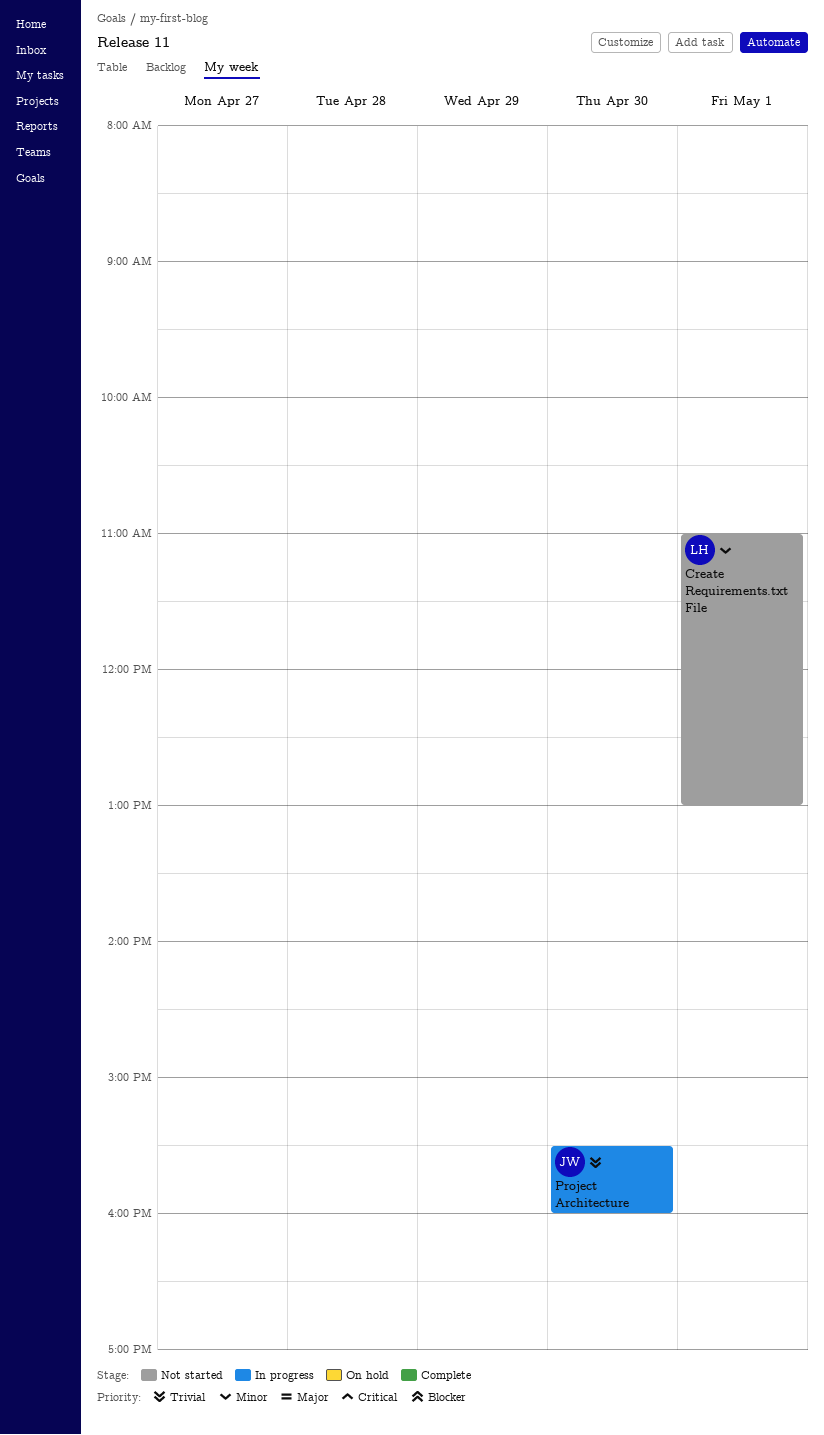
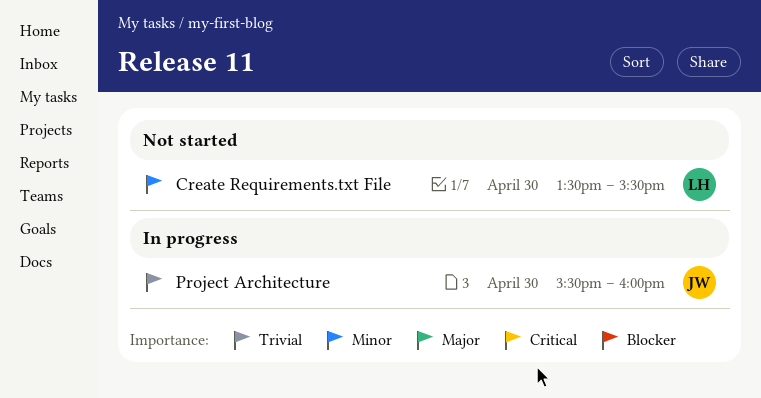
Create Requirements.txt File, day: May 1 -> Apr 30
Create Requirements.txt File, begins: 11:00 -> 13:30
Create Requirements.txt File, ends: 13:00 -> 15:30

